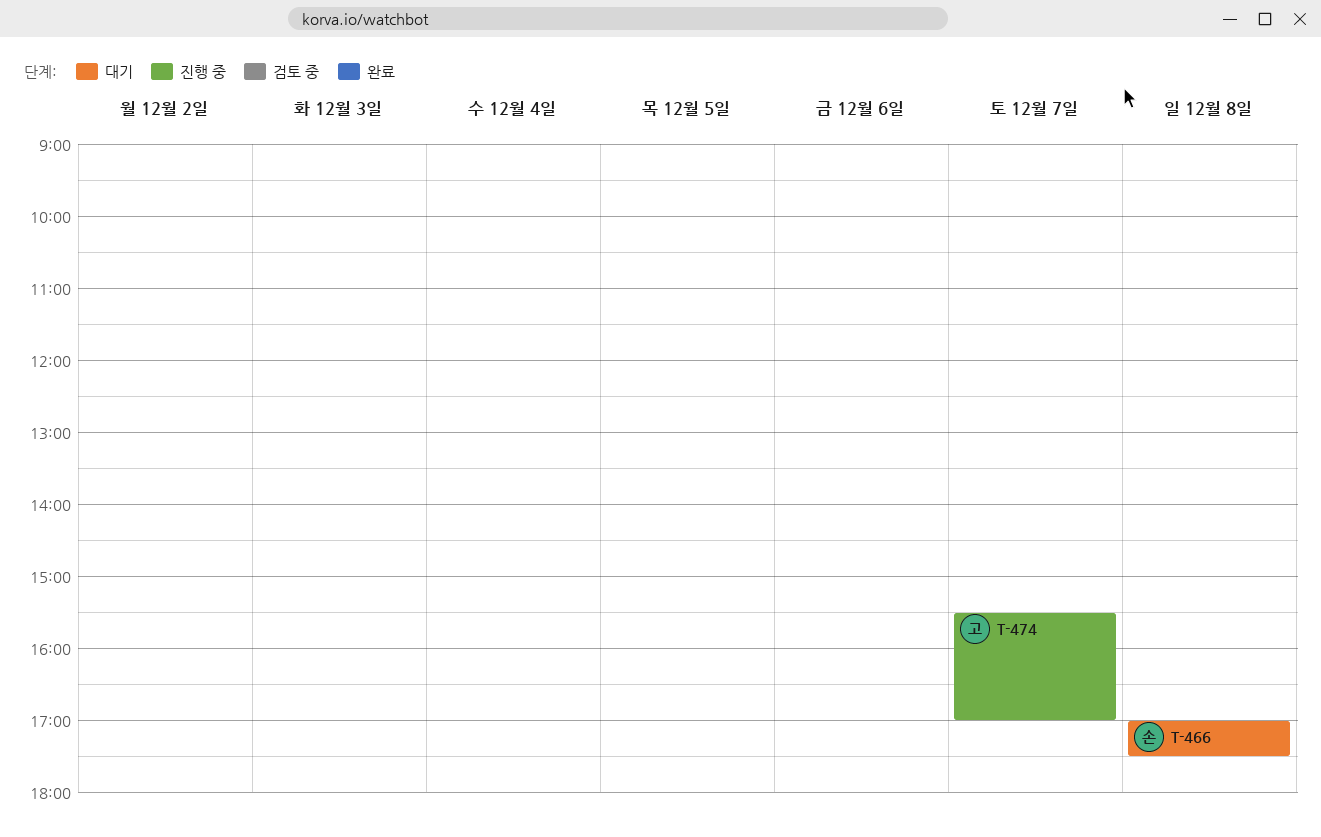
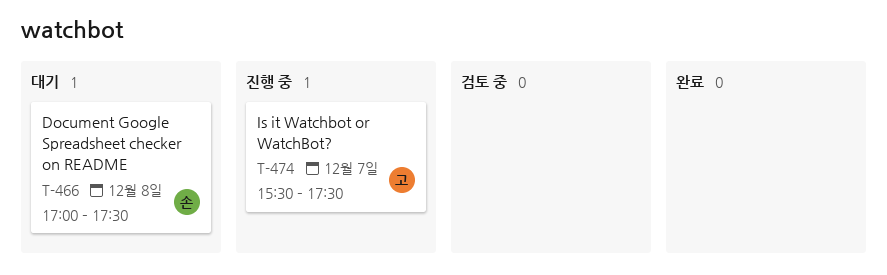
T-474, ends: 17:00 -> 17:30

